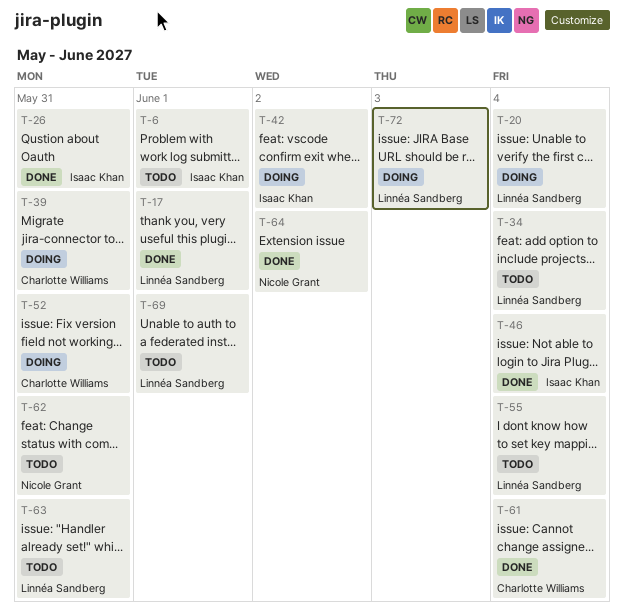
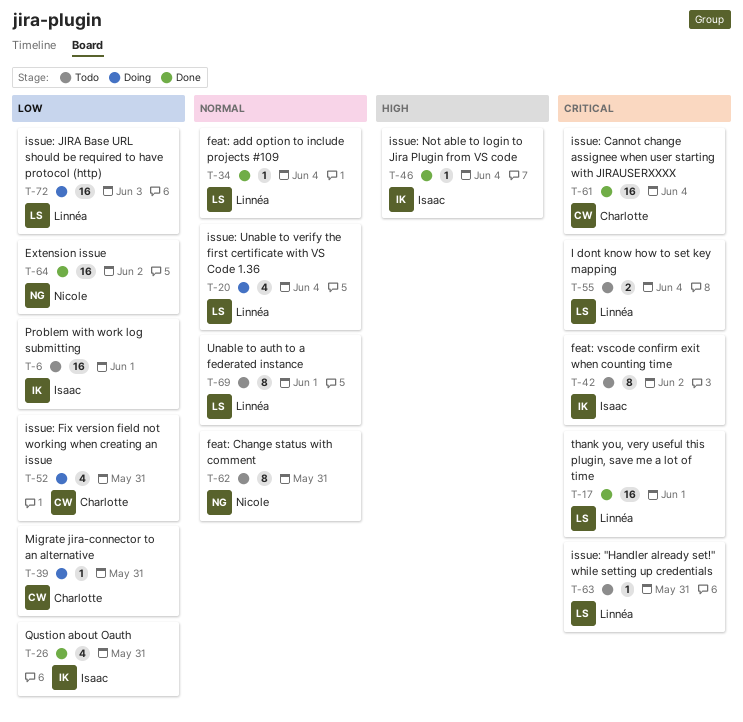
T-34, status: Todo -> Done
T-42, status: Doing -> Todo

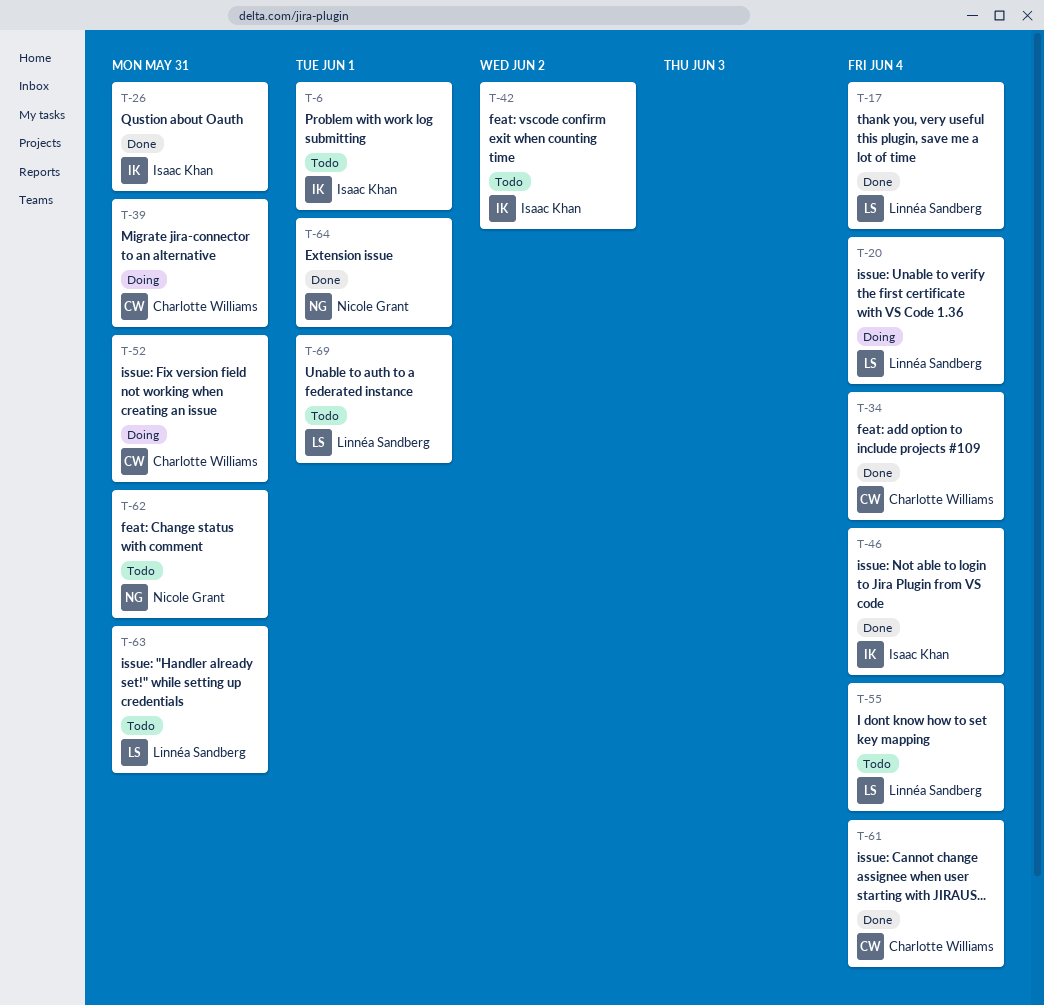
T-17, due: Jun 1 -> Jun 4
T-34, owner: Linnéa Sandberg -> Charlotte Williams
T-64, due: Jun 2 -> Jun 1
T-72: present -> none

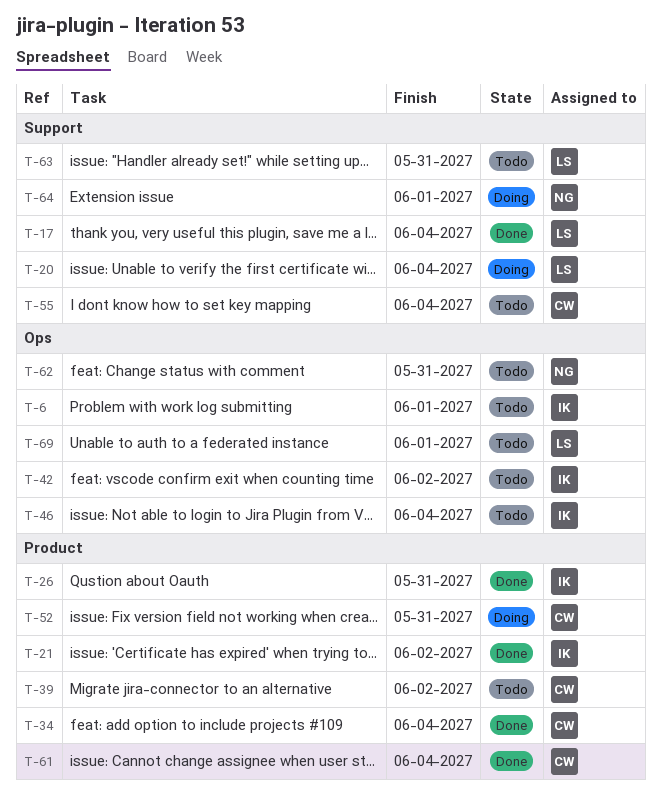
T-21: none -> present
T-39, status: Doing -> Todo
T-39, due: May 31 -> Jun 2
T-46, status: Done -> Todo
T-55, owner: Linnéa Sandberg -> Charlotte Williams
T-64, status: Done -> Doing

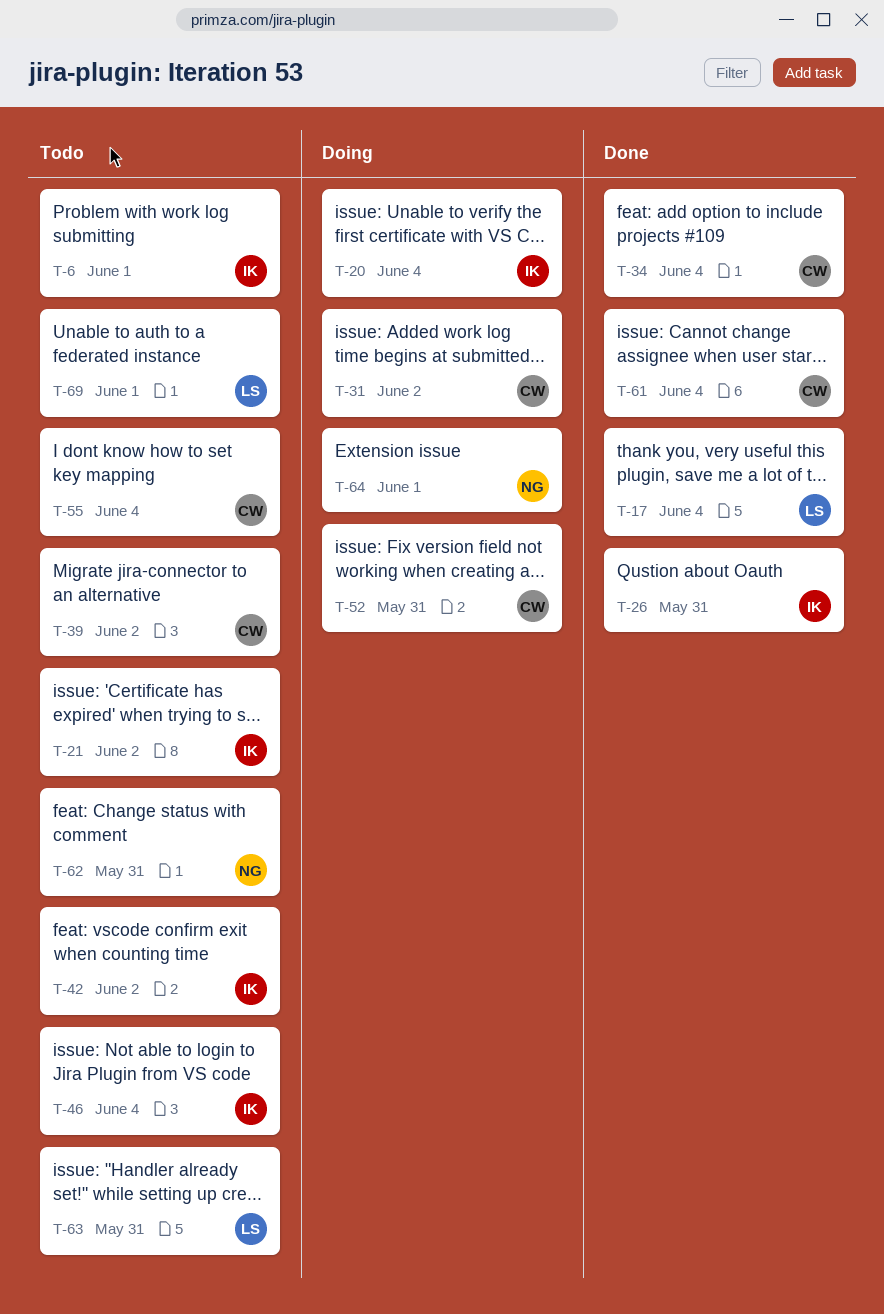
T-20, owner: LS -> IK
T-21, status: Done -> Todo
T-31: none -> present

